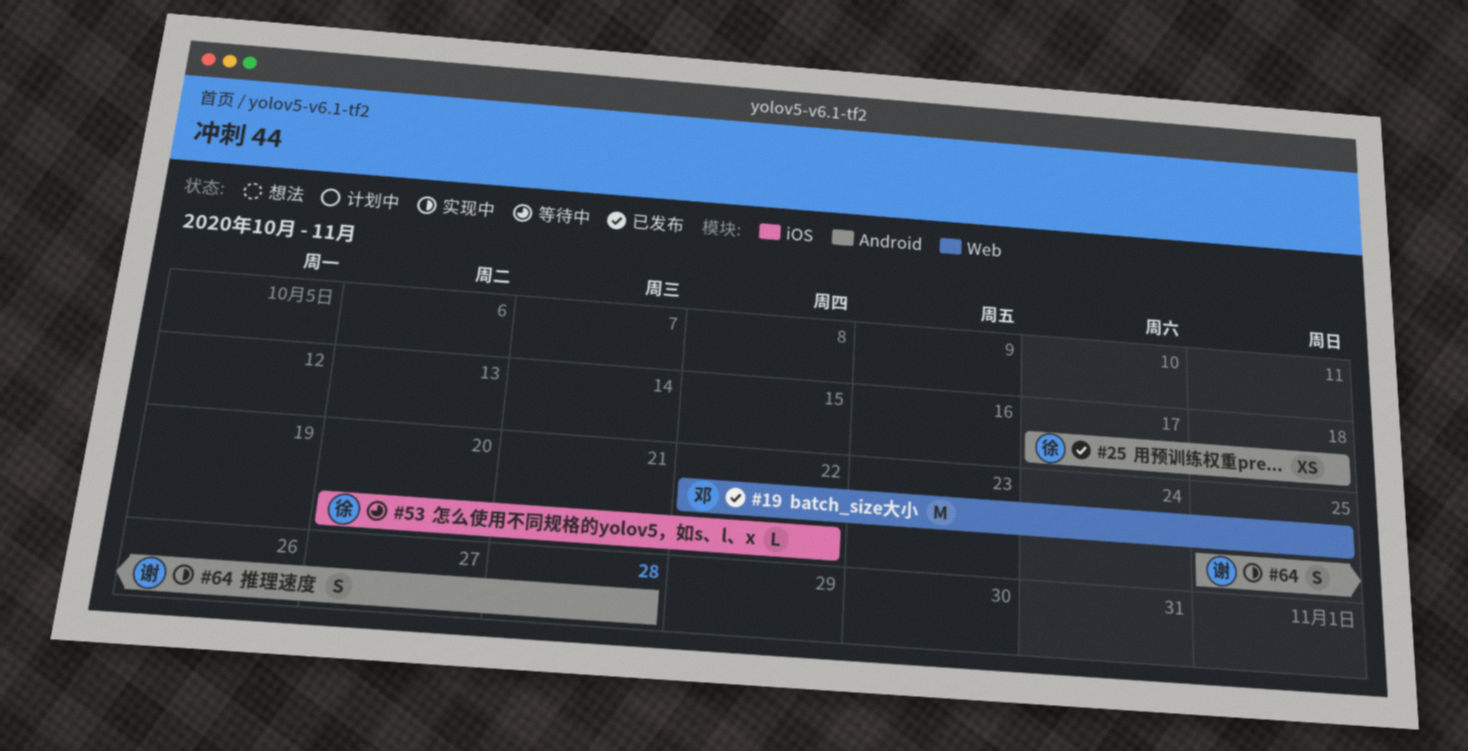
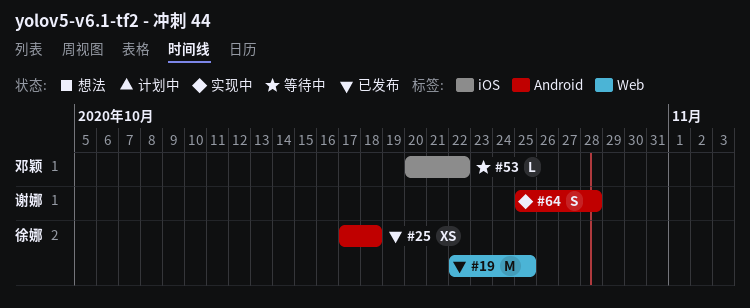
#19, owner: 邓颖 -> 徐娜
#53, owner: 徐娜 -> 邓颖

